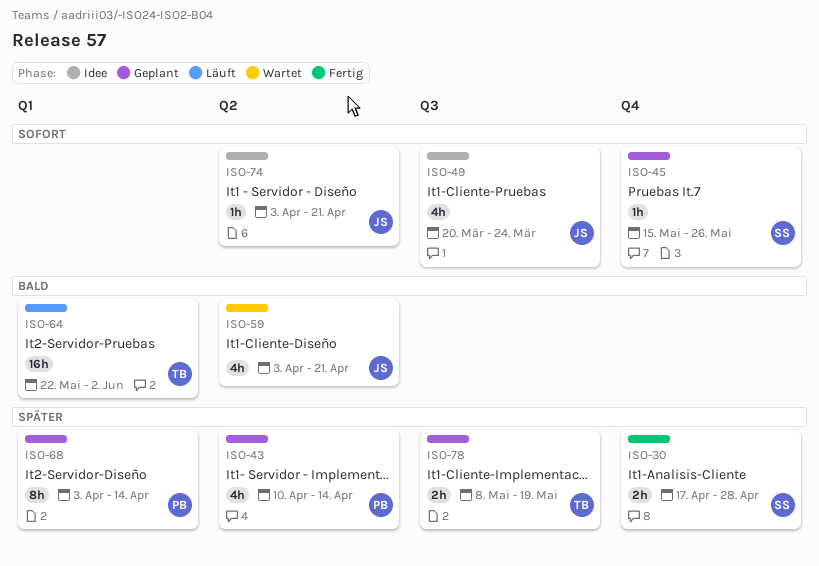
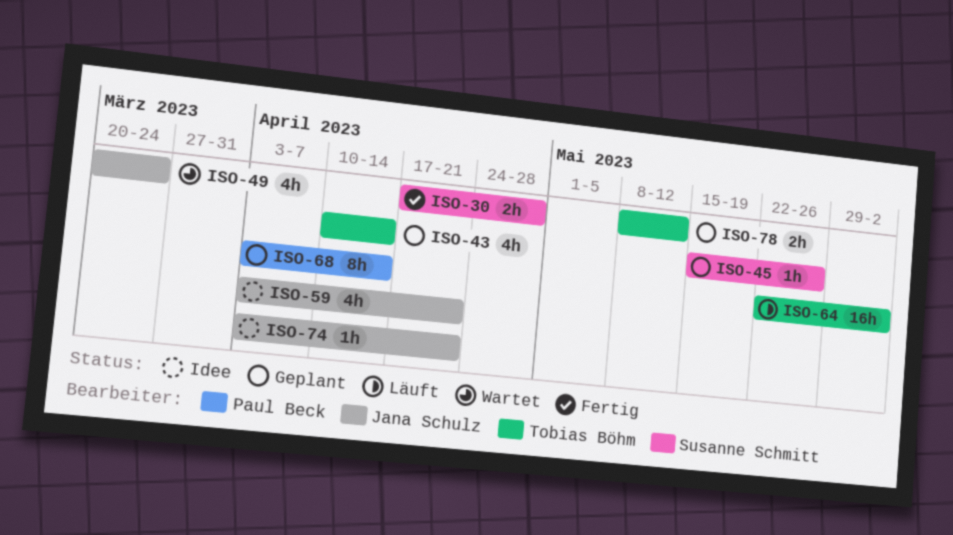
ISO-43, owner: Paul Beck -> Tobias Böhm
ISO-49, status: Idee -> Wartet
ISO-59, status: Wartet -> Idee
ISO-78, due: May 19 -> May 12

